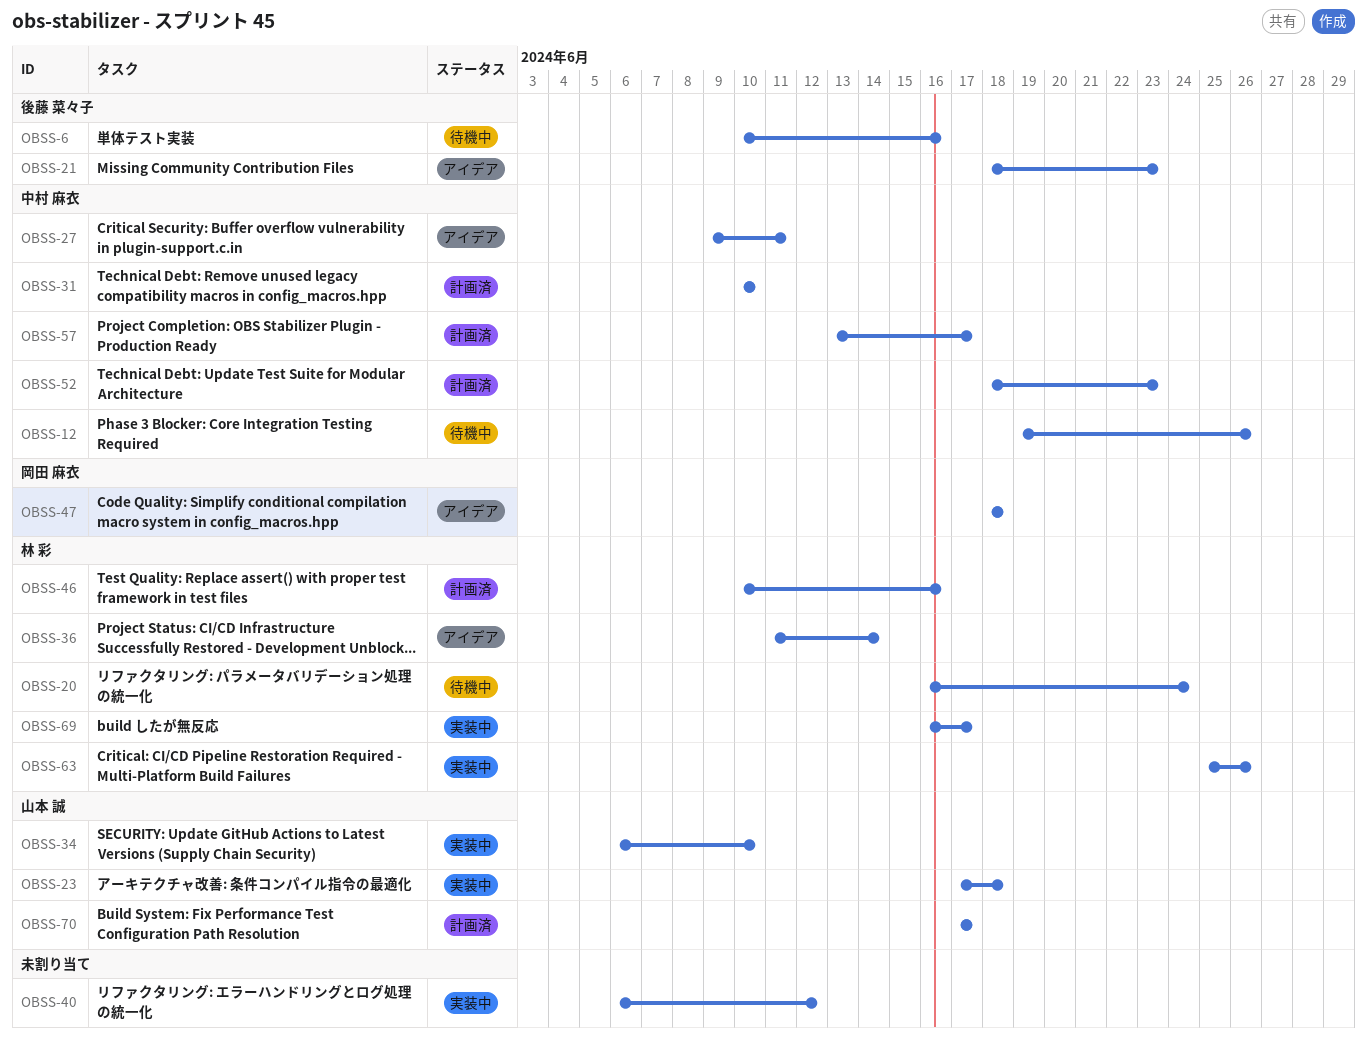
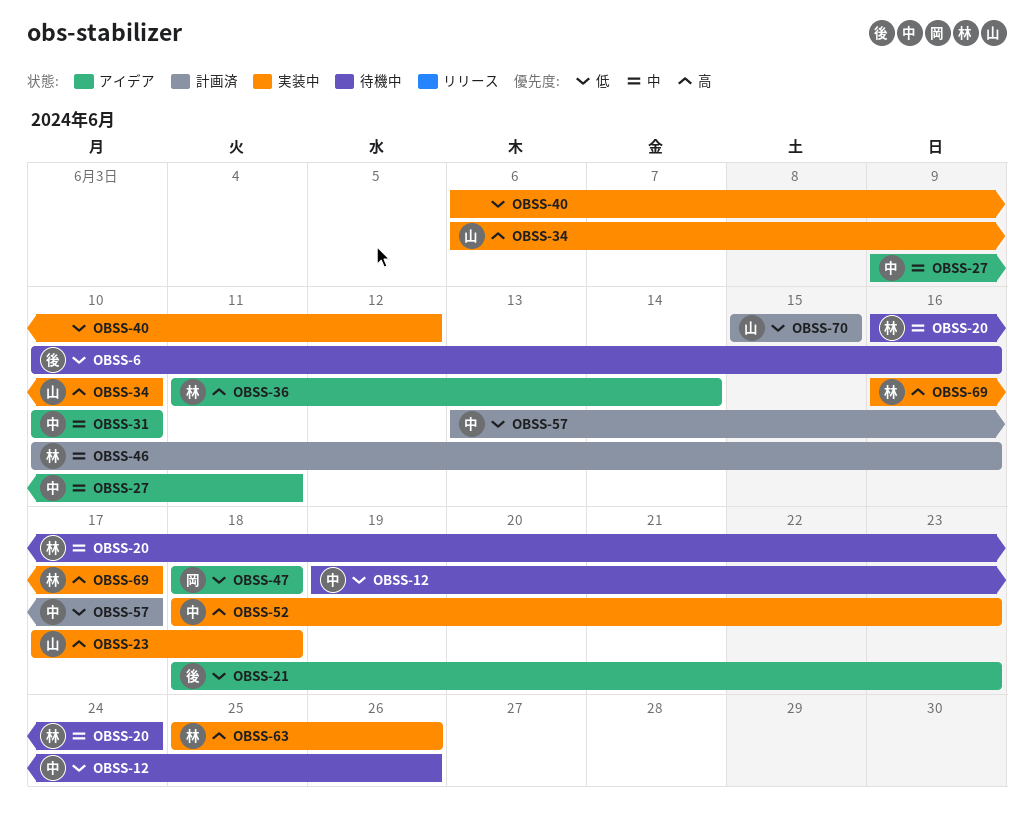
OBSS-31, status: 計画済 -> アイデア
OBSS-52, status: 計画済 -> 実装中
OBSS-70, start: Jun 17 -> Jun 15
OBSS-70, due: Jun 17 -> Jun 15

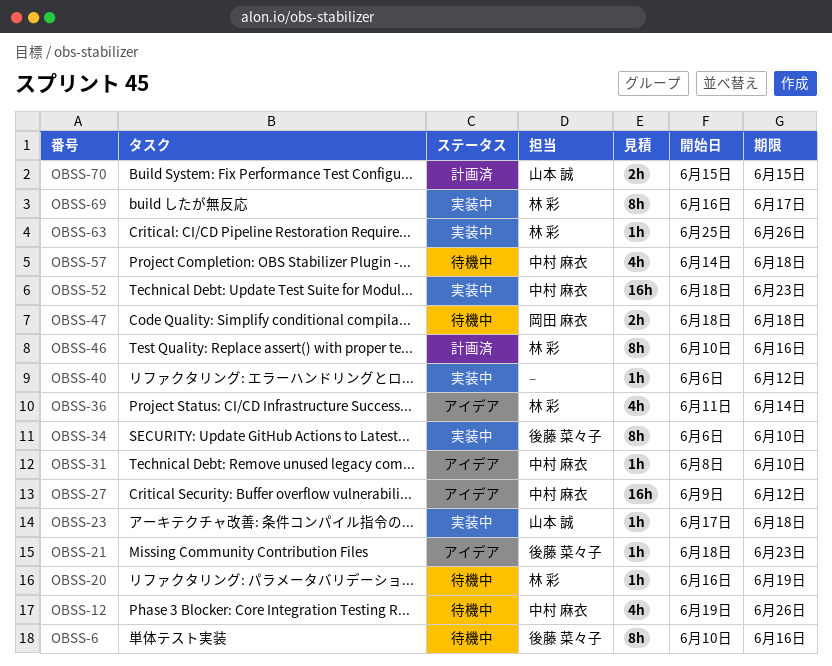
OBSS-20, due: Jun 24 -> Jun 19
OBSS-27, due: Jun 11 -> Jun 12
OBSS-31, start: Jun 10 -> Jun 8
OBSS-34, owner: 山本 誠 -> 後藤 菜々子
OBSS-47, status: アイデア -> 待機中
OBSS-57, status: 計画済 -> 待機中
OBSS-57, start: Jun 13 -> Jun 14
OBSS-57, due: Jun 17 -> Jun 18

